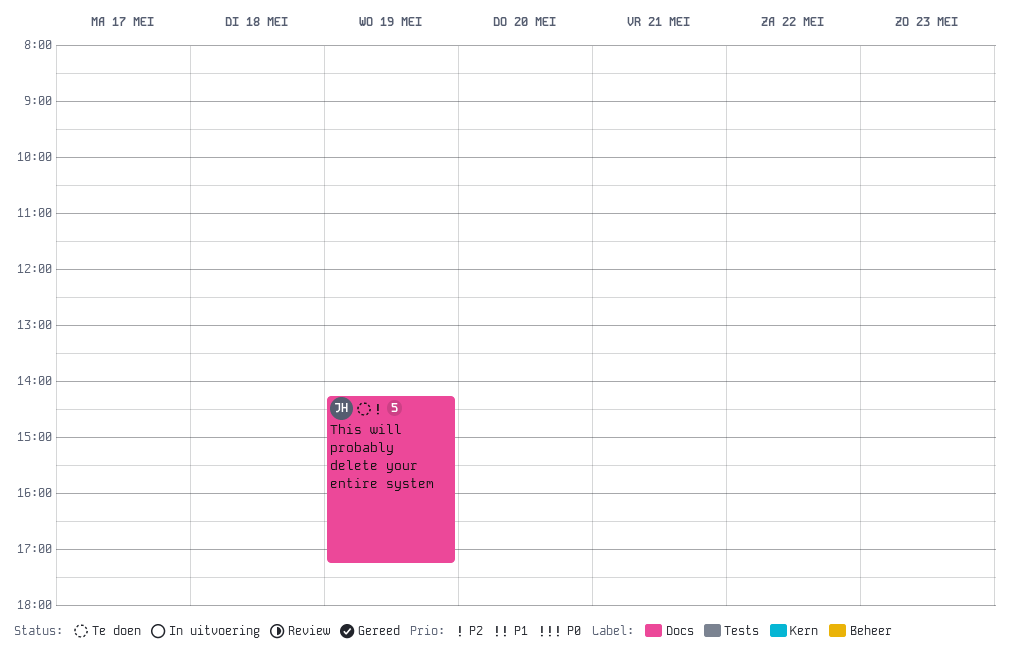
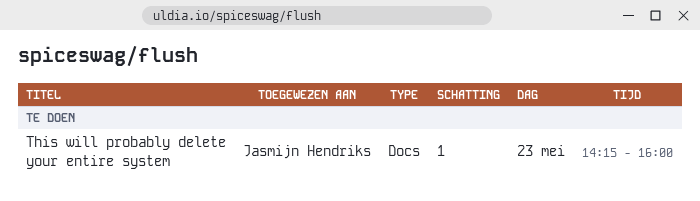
This will probably delete your entire system, estimate: 5 -> 1
This will probably delete your entire system, day: May 19 -> May 23
This will probably delete your entire system, ends: 17:15 -> 16:00

